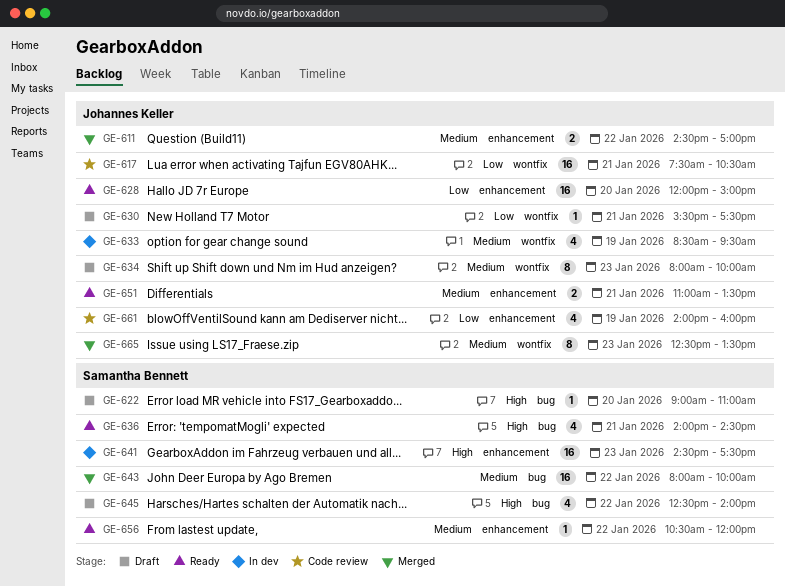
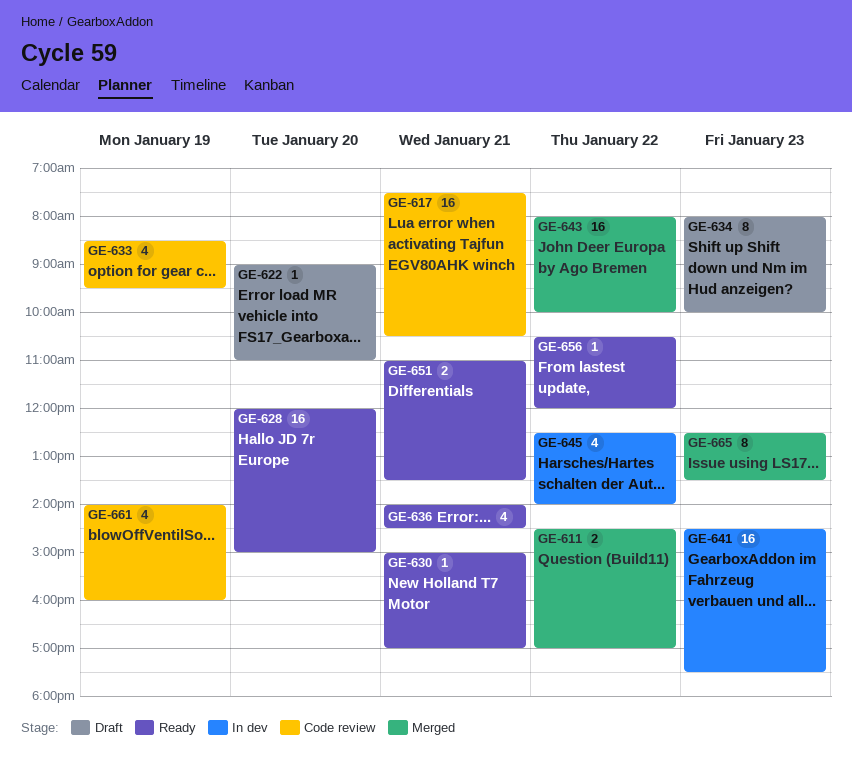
GE-630, status: Draft -> Ready
GE-630, begins: 15:30 -> 15:00
GE-630, ends: 17:30 -> 17:00
GE-633, status: In dev -> Code review
GE-645, status: Draft -> In dev

